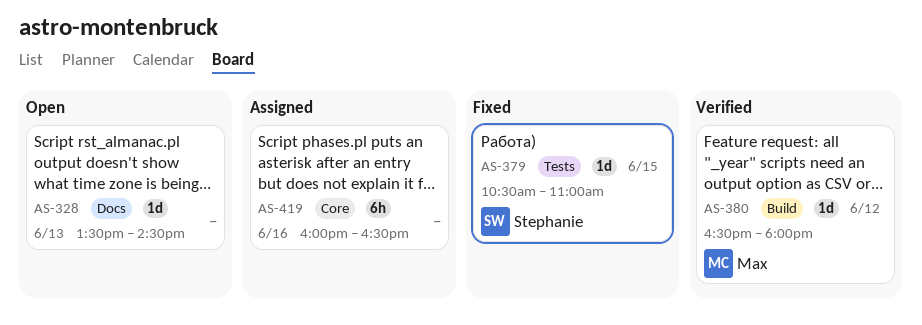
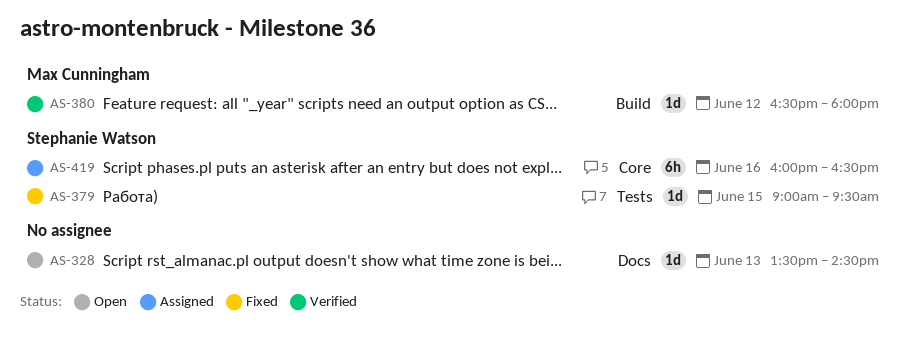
AS-379, begins: 10:30 -> 09:00
AS-379, ends: 11:00 -> 09:30
AS-419, owner: none -> Stephanie Watson

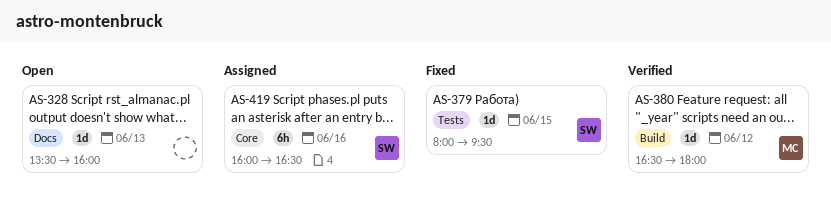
AS-328, ends: 14:30 -> 16:00
AS-379, begins: 09:00 -> 08:00

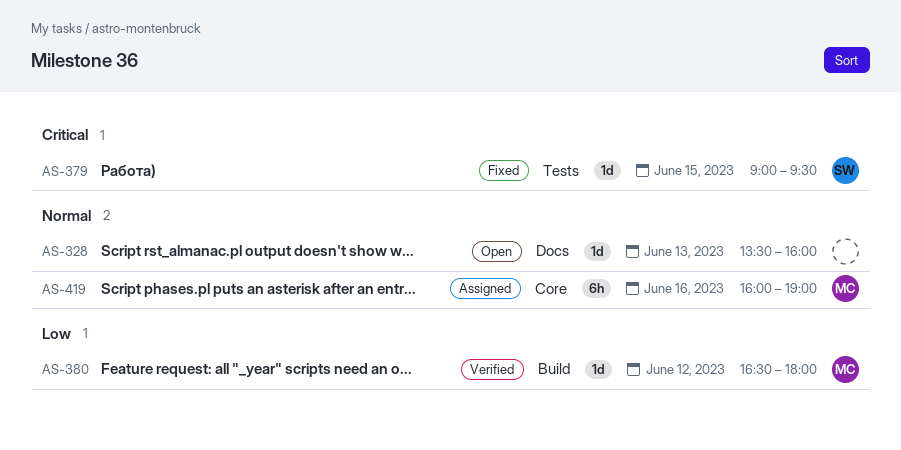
AS-379, begins: 08:00 -> 09:00
AS-419, owner: SW -> MC
AS-419, ends: 16:30 -> 19:00

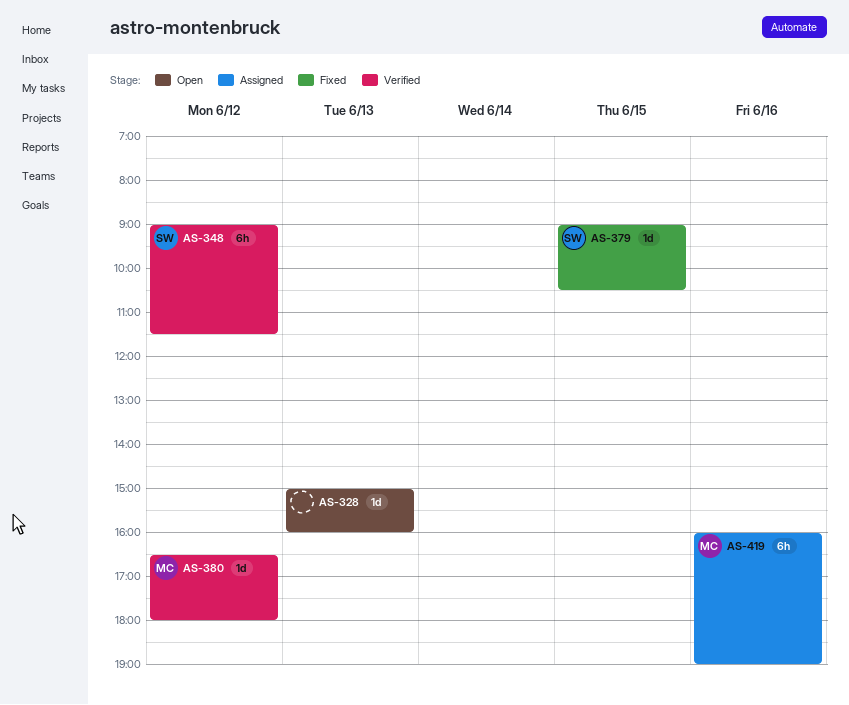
AS-328, begins: 13:30 -> 15:00
AS-348: none -> present
AS-379, ends: 09:30 -> 10:30

